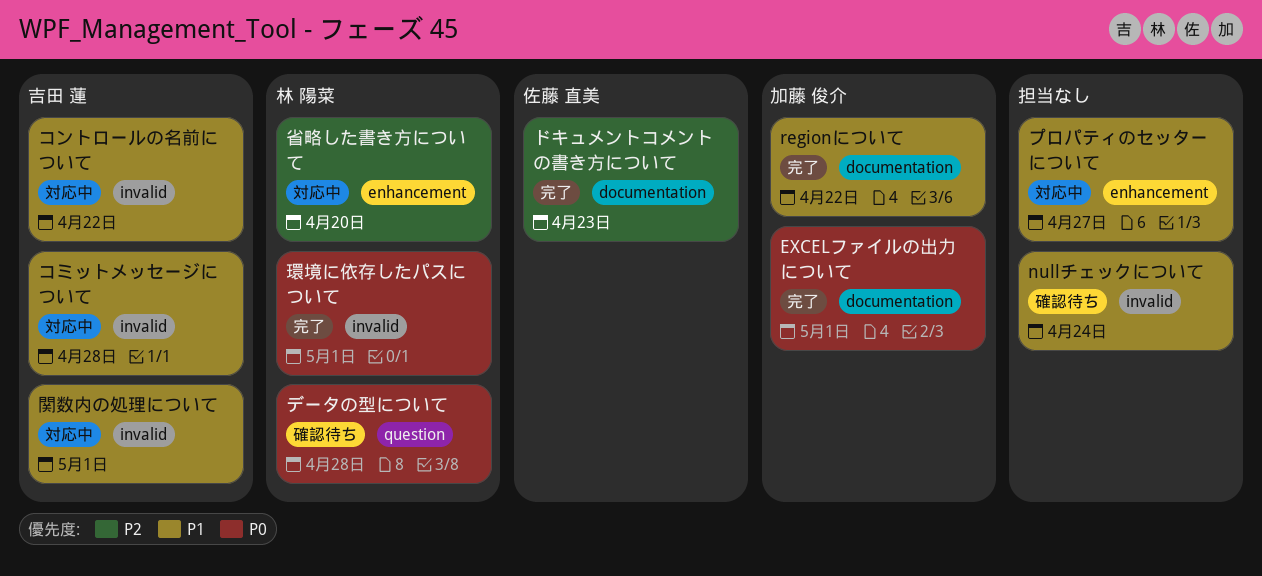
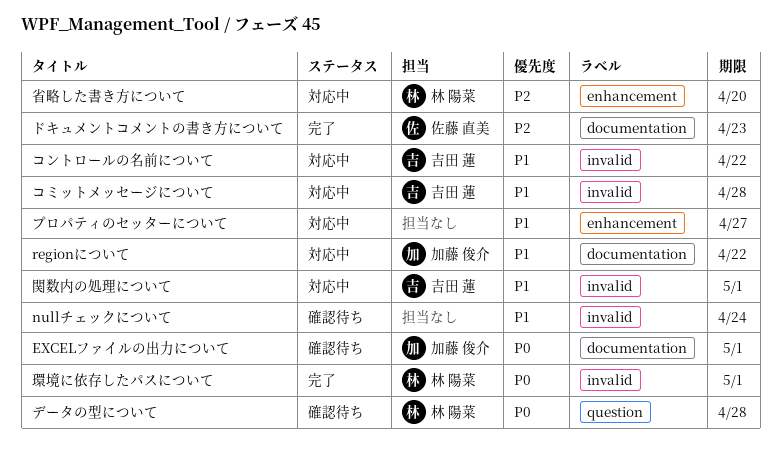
EXCELファイルの出力について, status: 完了 -> 確認待ち
regionについて, status: 完了 -> 対応中

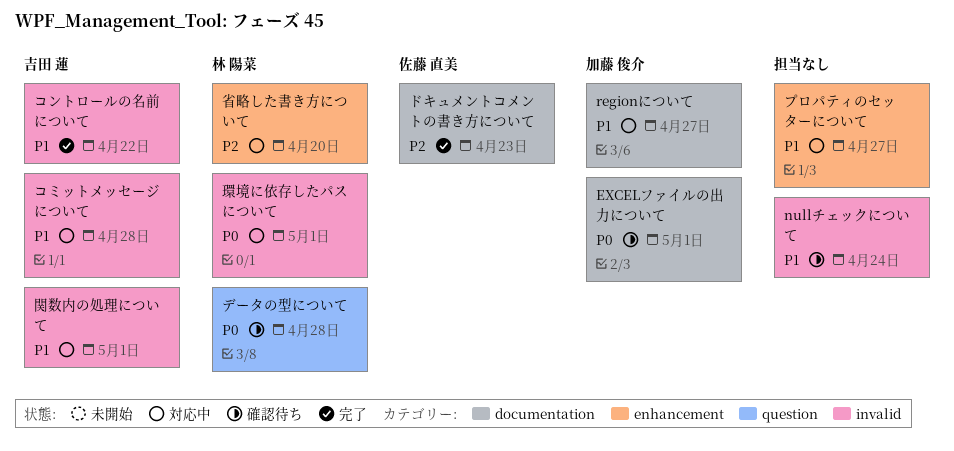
regionについて, due: Apr 22 -> Apr 27
コントロールの名前について, status: 対応中 -> 完了
環境に依存したパスについて, status: 完了 -> 対応中

